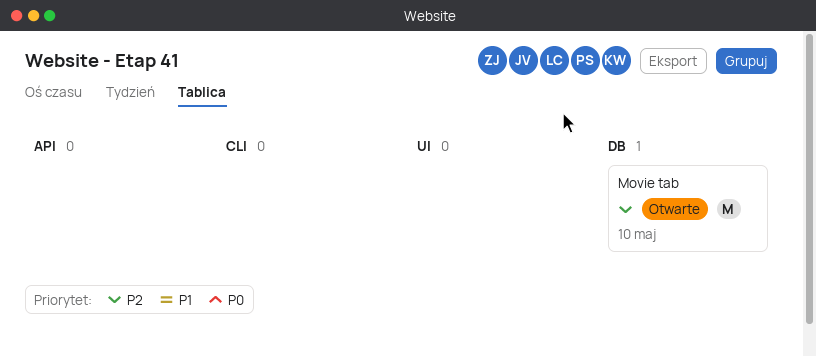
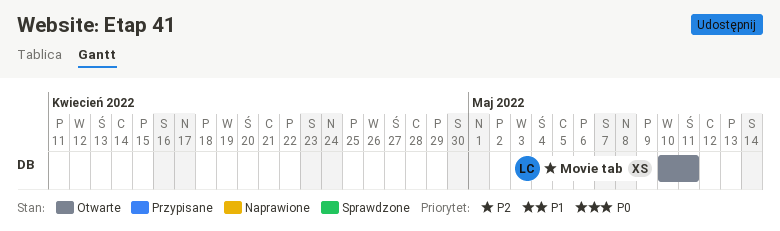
Movie tab, estimate: M -> XS
Movie tab, due: May 10 -> May 11

